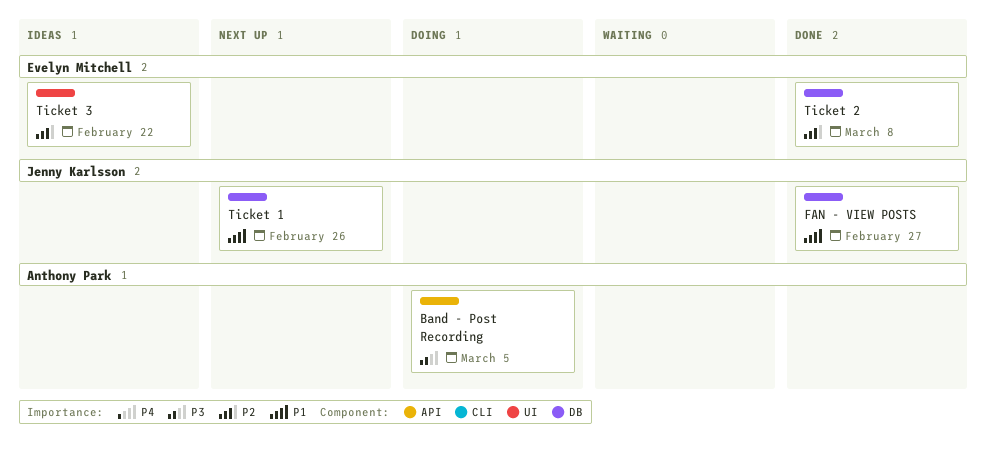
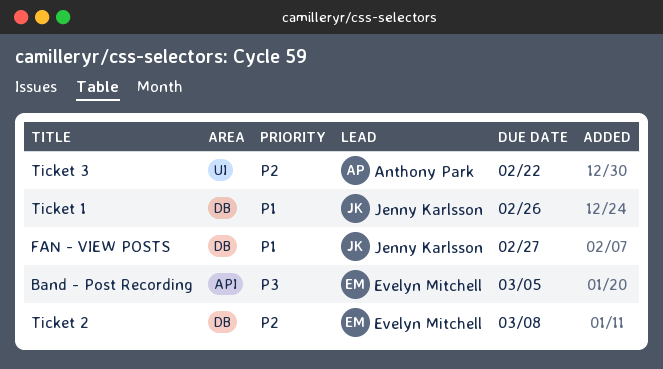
Band - Post Recording, owner: Anthony Park -> Evelyn Mitchell
Ticket 3, owner: Evelyn Mitchell -> Anthony Park

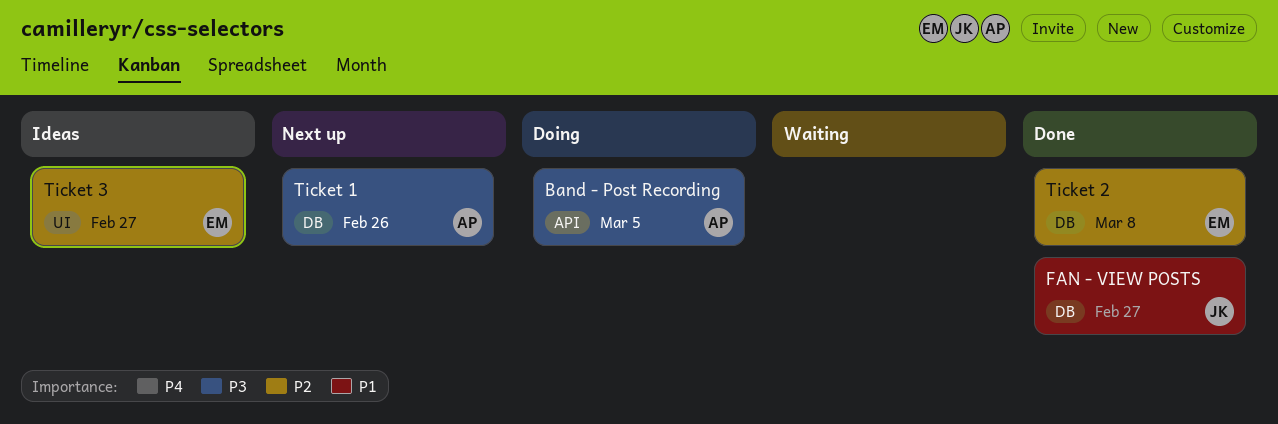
Band - Post Recording, owner: Evelyn Mitchell -> Anthony Park
Ticket 1, owner: Jenny Karlsson -> Anthony Park
Ticket 1, priority: P1 -> P3
Ticket 3, owner: Anthony Park -> Evelyn Mitchell
Ticket 3, due: Feb 22 -> Feb 27

